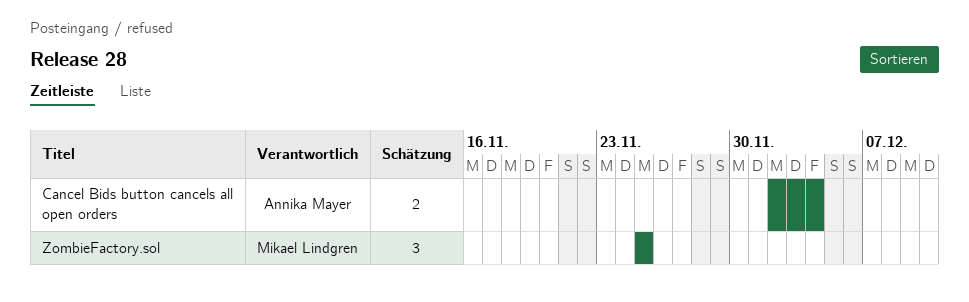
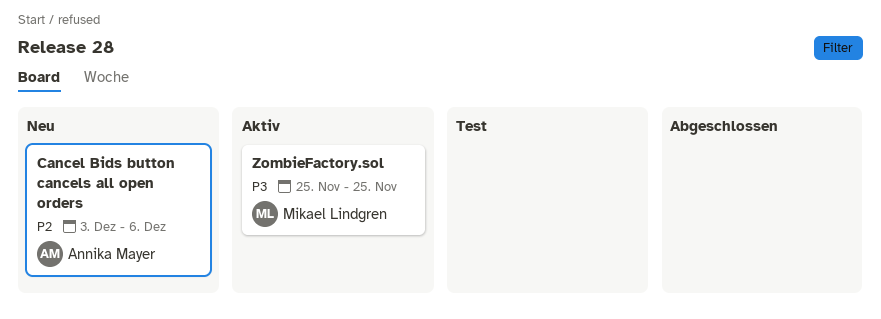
Cancel Bids button cancels all open orders, start: Dec 2 -> Dec 3
Cancel Bids button cancels all open orders, due: Dec 4 -> Dec 6

